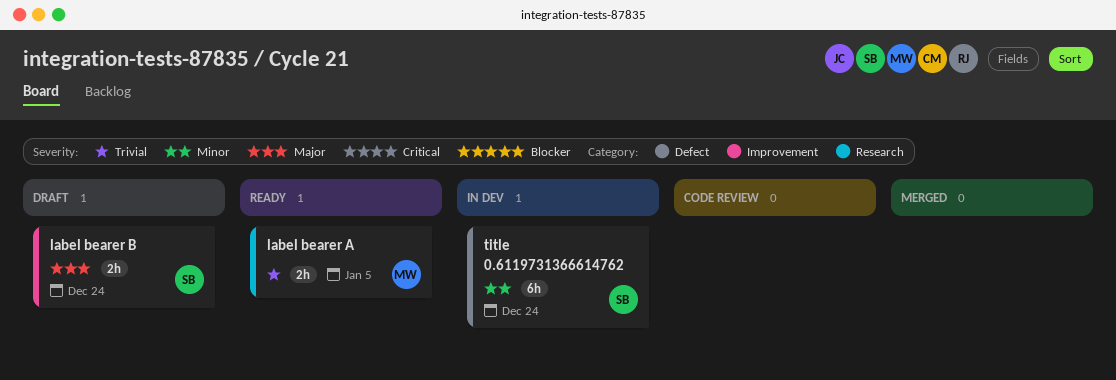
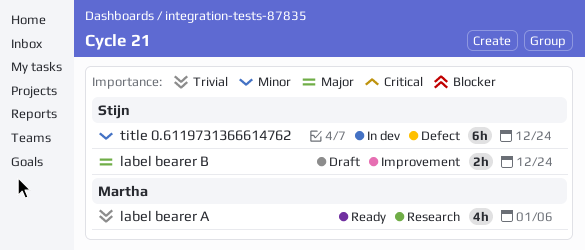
label bearer A, estimate: 2h -> 4h
label bearer A, due: Jan 5 -> Jan 6

